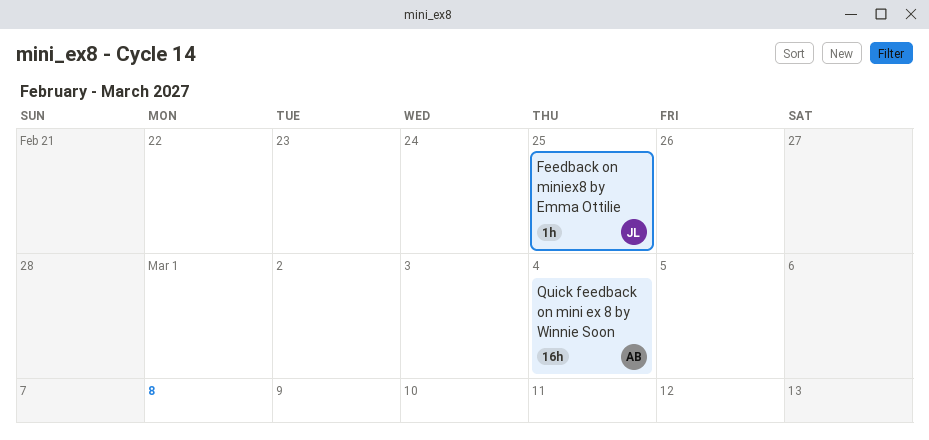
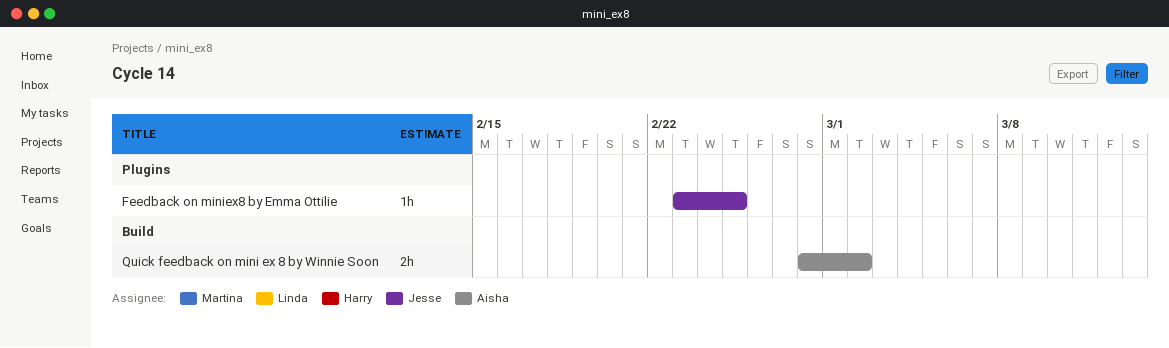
Quick feedback on mini ex 8 by Winnie Soon, estimate: 16h -> 2h
Quick feedback on mini ex 8 by Winnie Soon, due: Mar 4 -> Mar 2

